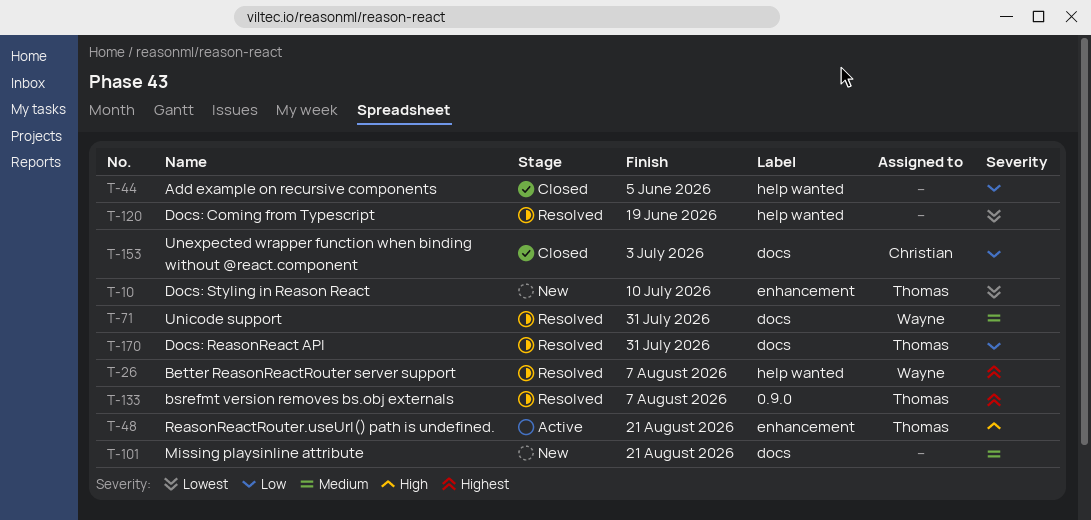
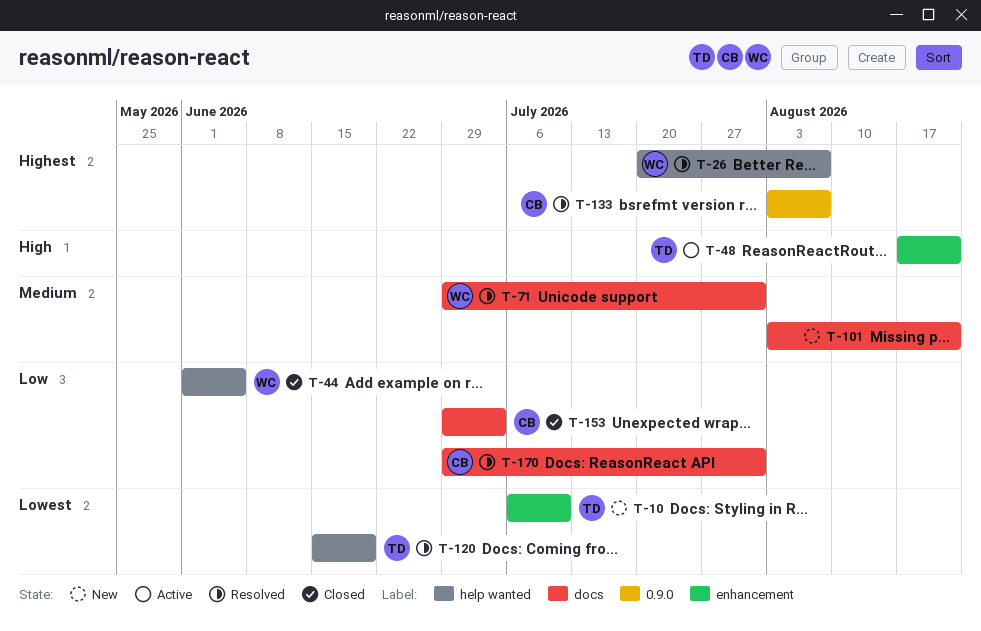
T-44, owner: none -> Wayne
T-120, owner: none -> Thomas
T-133, owner: Thomas -> Christian
T-170, owner: Thomas -> Christian

